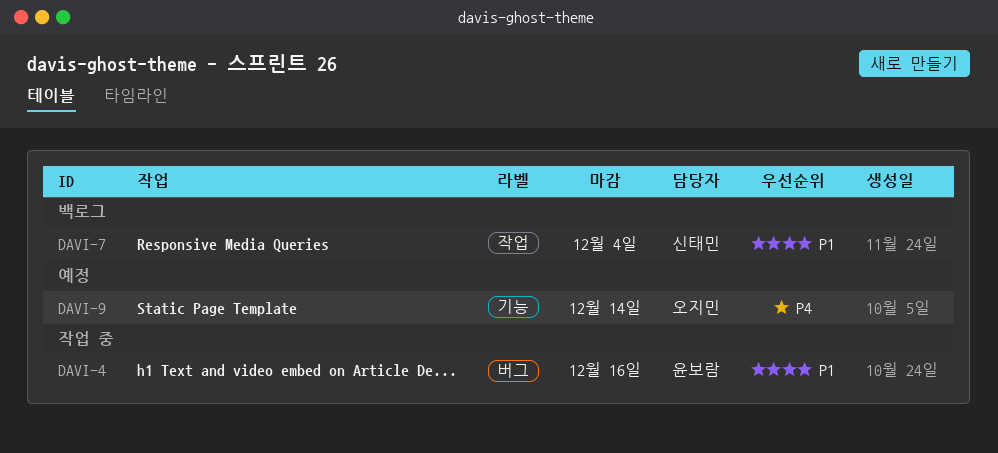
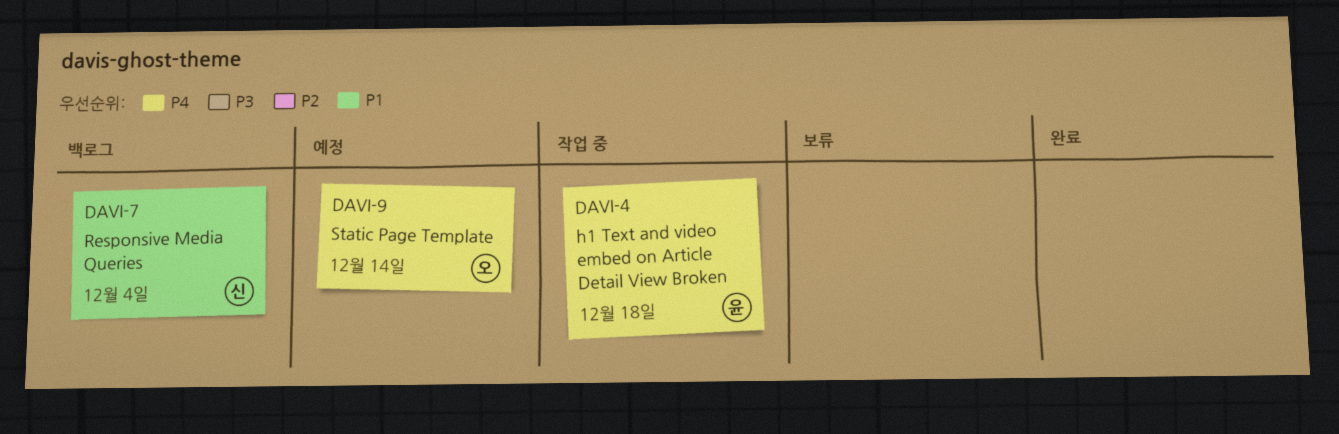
DAVI-4, priority: P1 -> P4
DAVI-4, due: Dec 16 -> Dec 18

